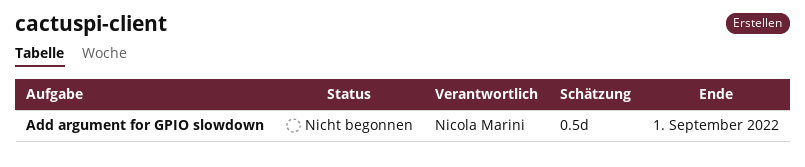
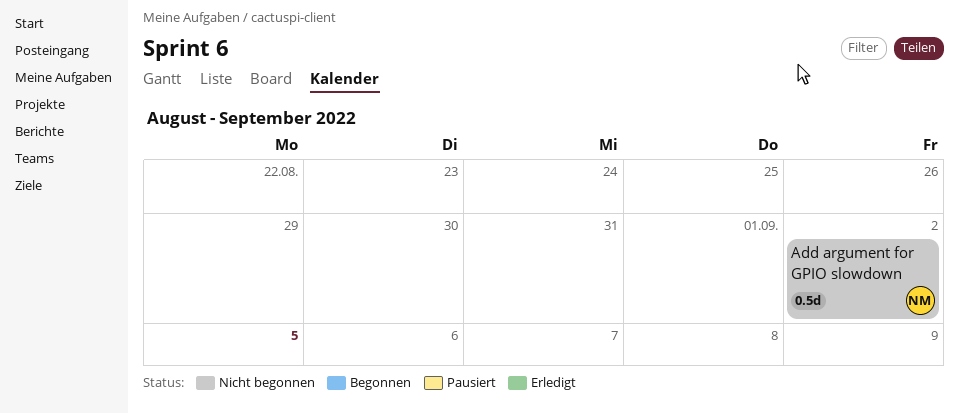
Add argument for GPIO slowdown, due: Sep 1 -> Sep 2

